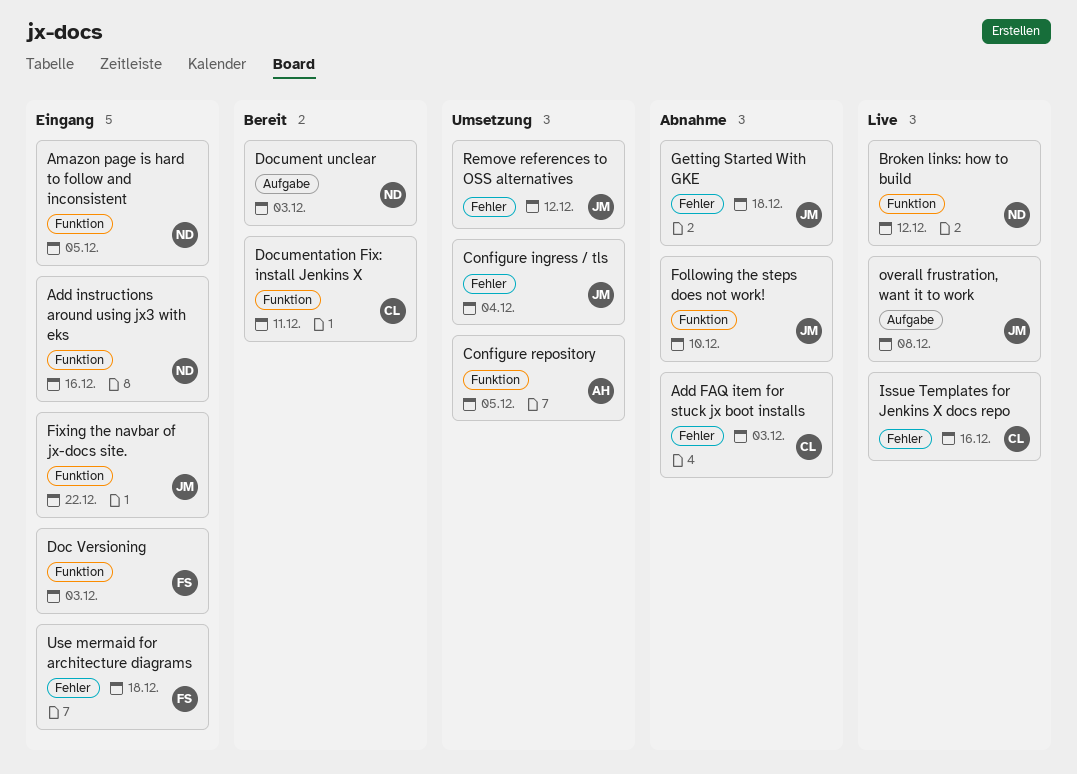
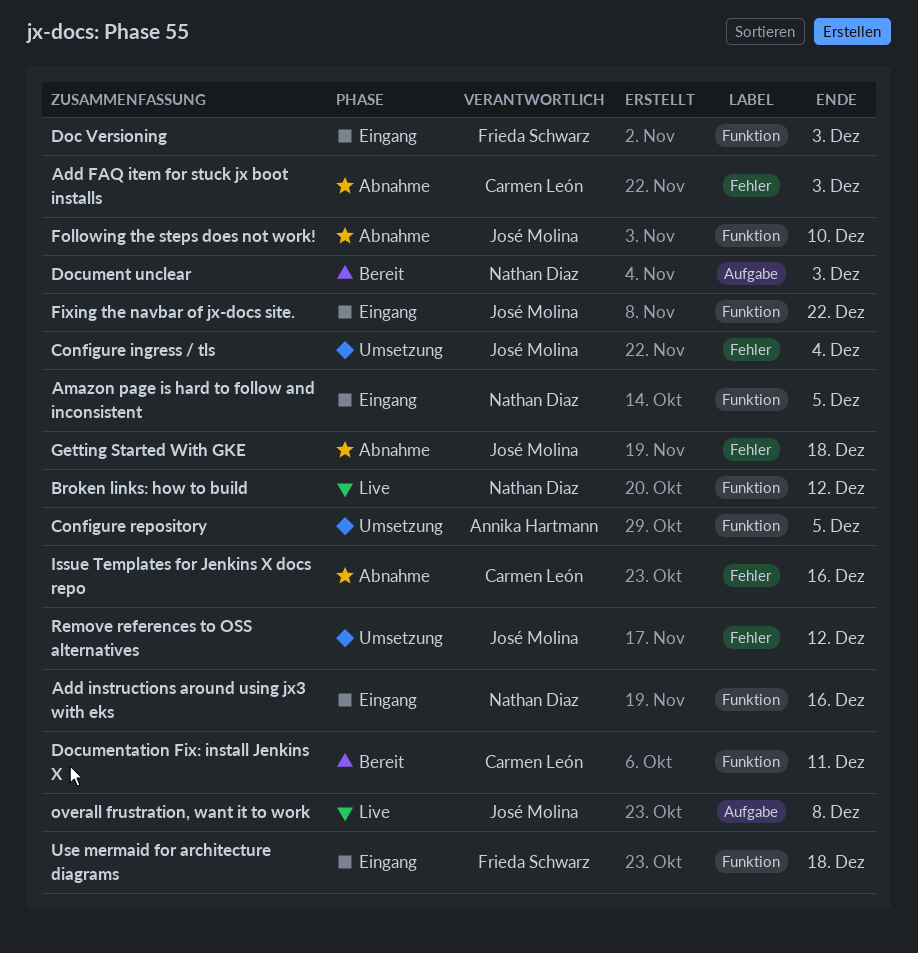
Issue Templates for Jenkins X docs repo, status: Live -> Abnahme
Use mermaid for architecture diagrams, label: Fehler -> Funktion

